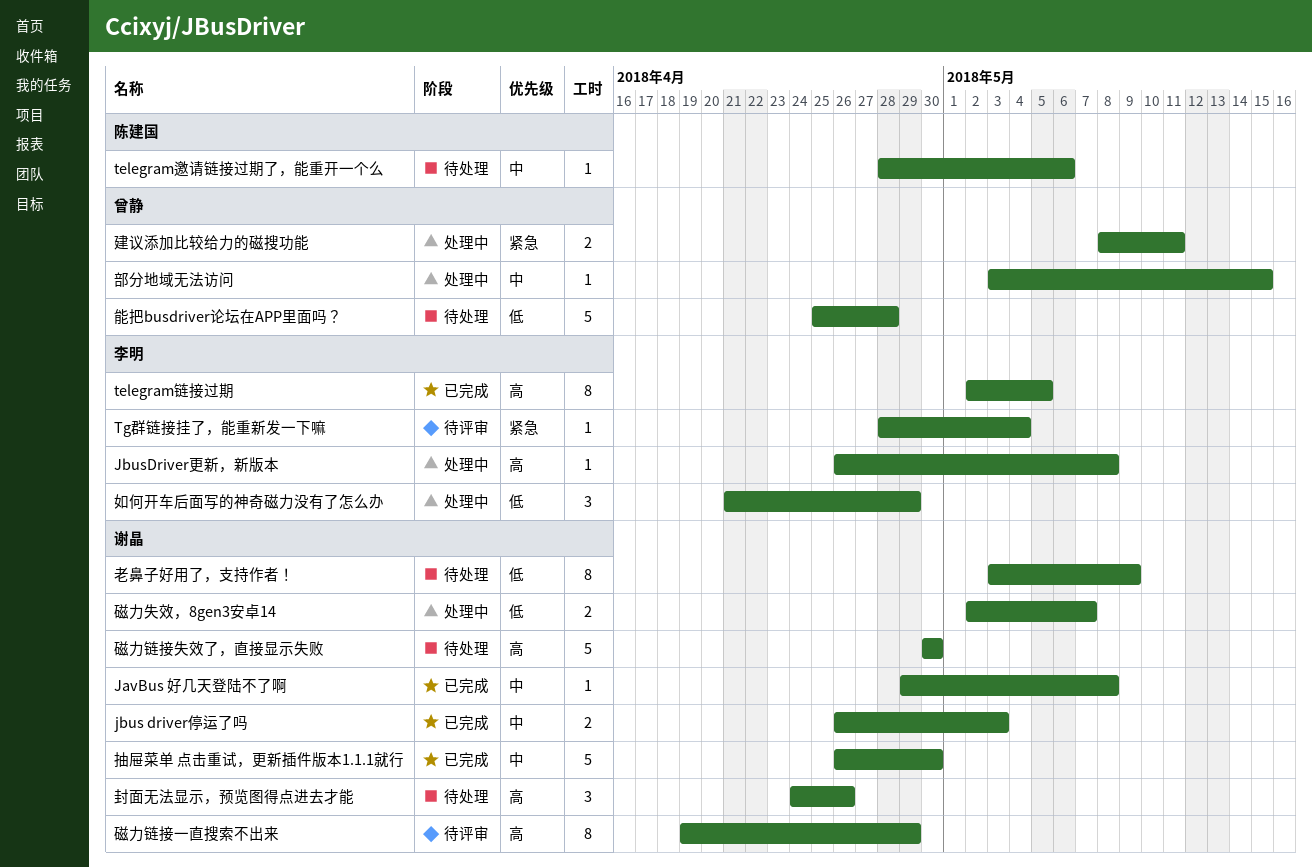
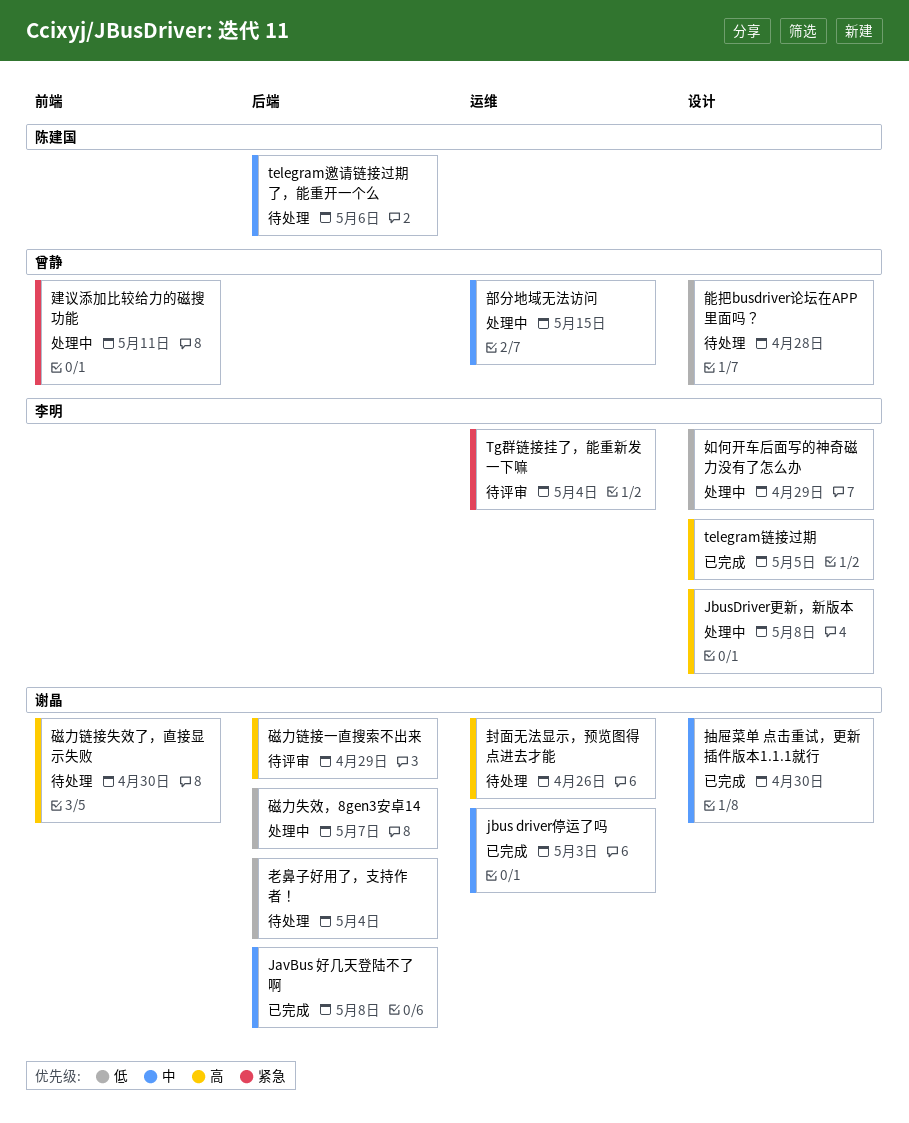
老鼻子好用了，支持作者！, due: May 9 -> May 4

